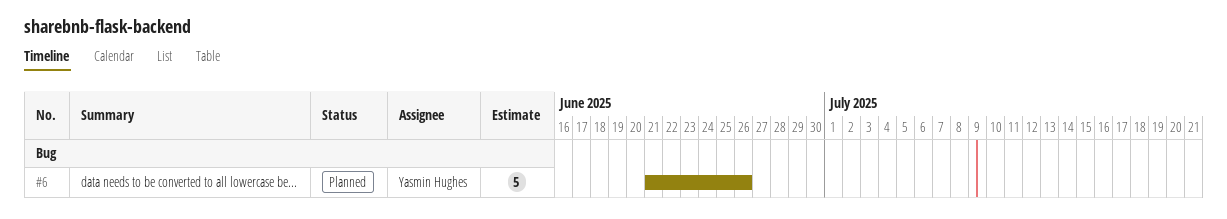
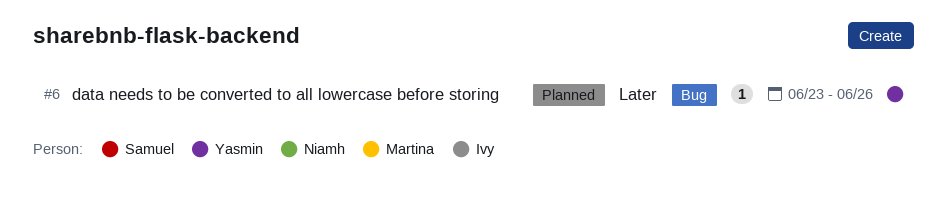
#6, estimate: 5 -> 1
#6, start: Jun 21 -> Jun 23

